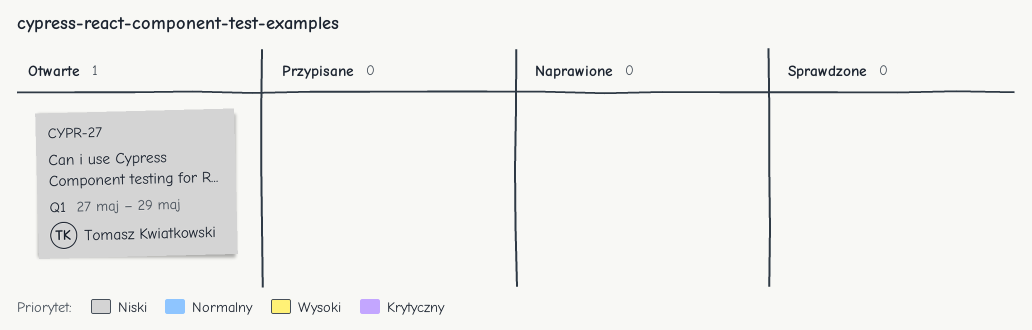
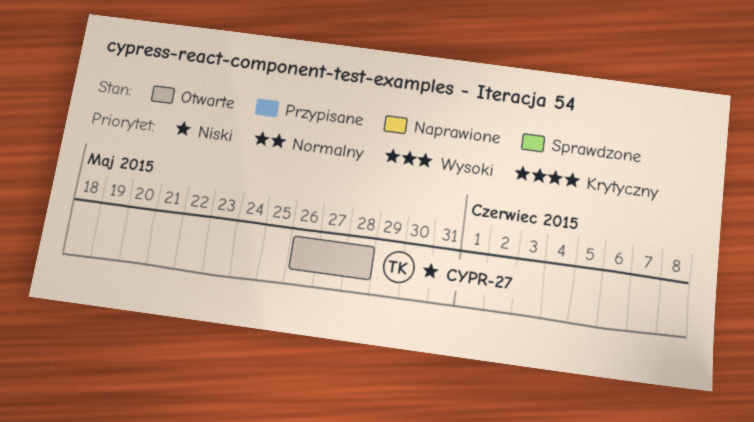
CYPR-27, start: May 27 -> May 26
CYPR-27, due: May 29 -> May 28

